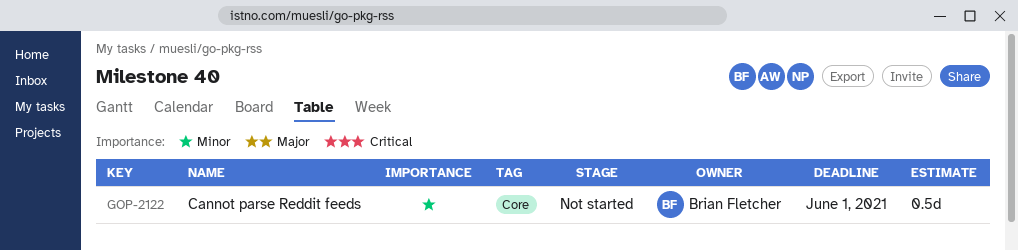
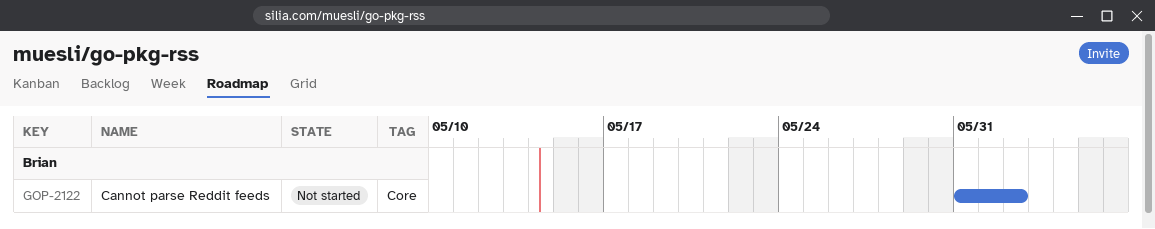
GOP-2122, due: Jun 1 -> Jun 2

